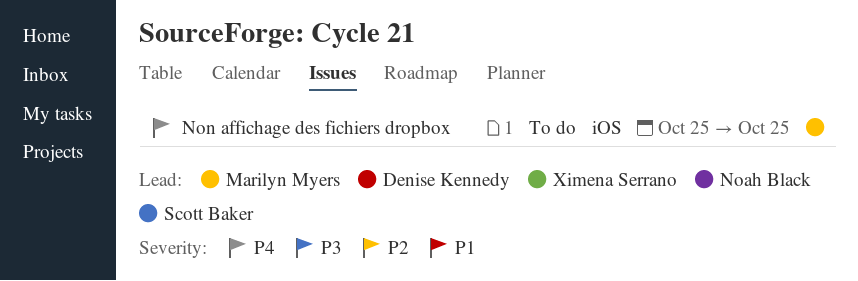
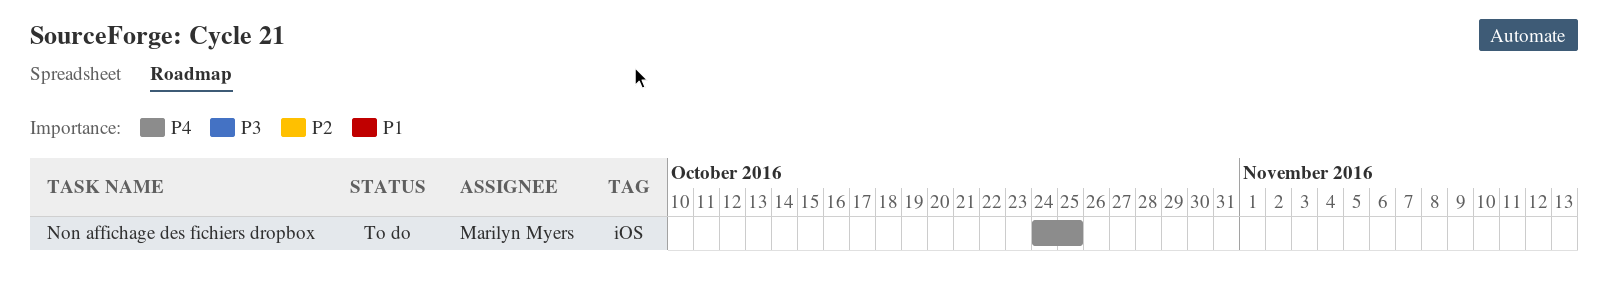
Non affichage des fichiers dropbox, start: Oct 25 -> Oct 24

